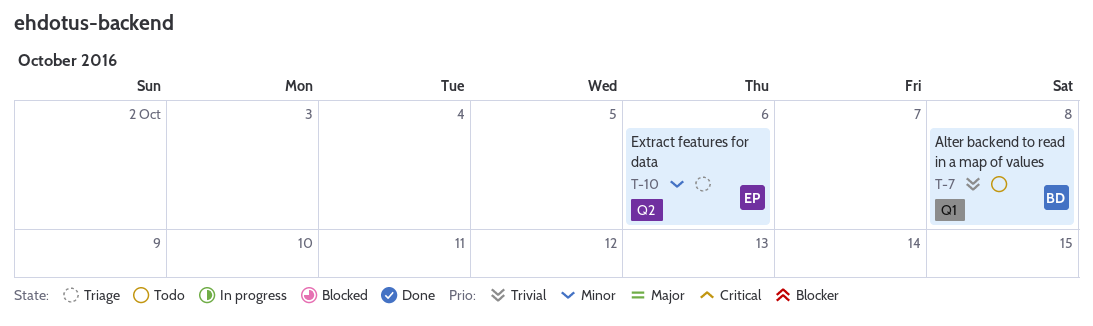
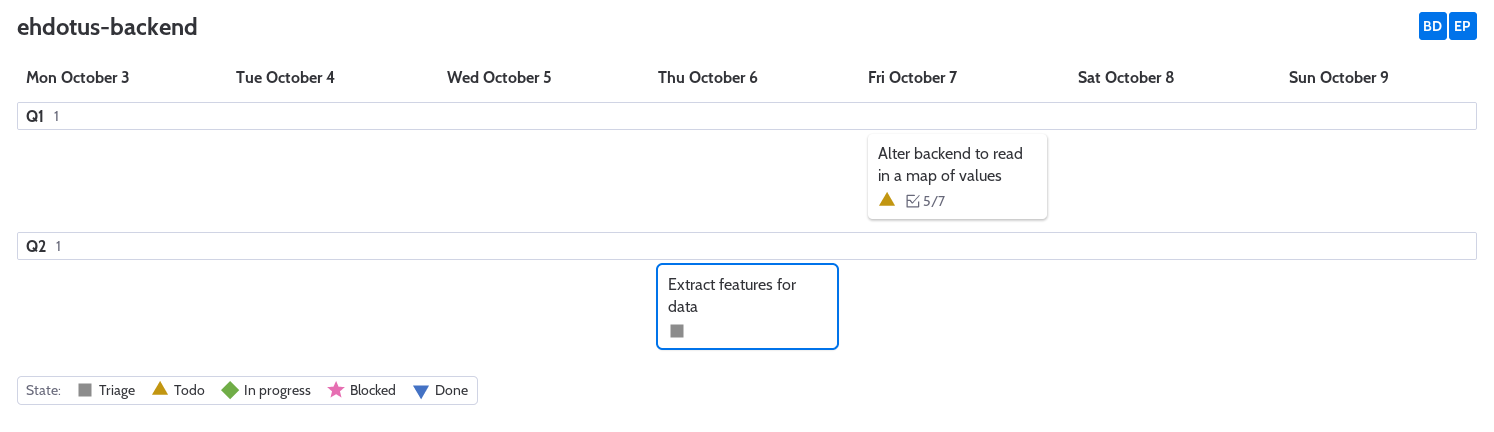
Alter backend to read in a map of values, due: Oct 8 -> Oct 7

